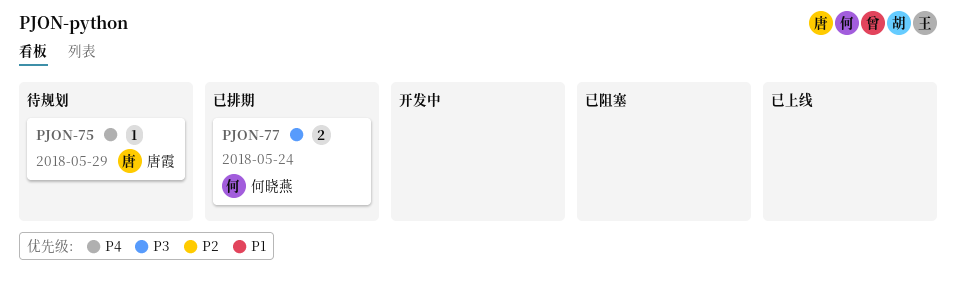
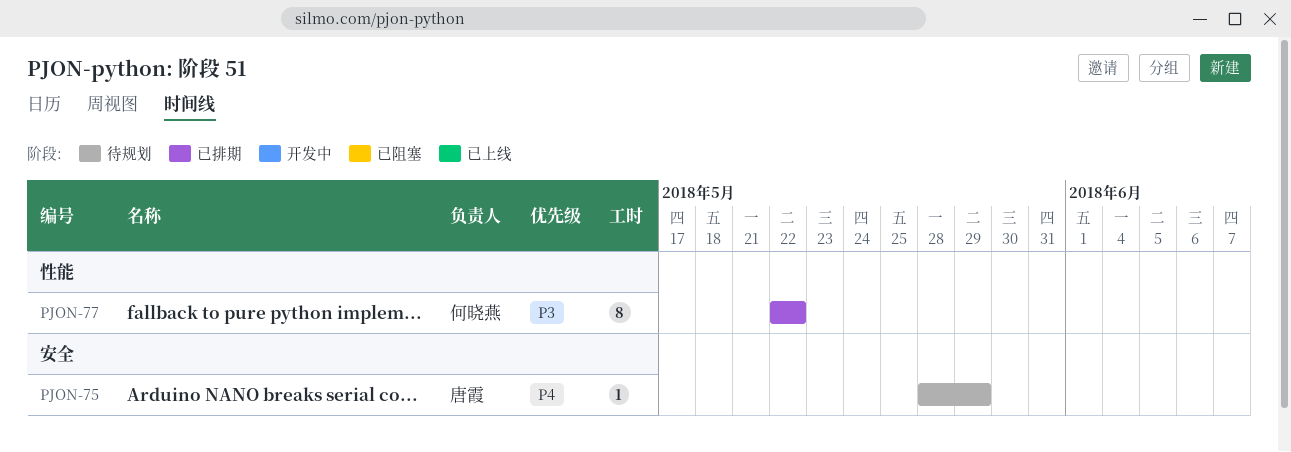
PJON-77, estimate: 2 -> 8
PJON-77, due: May 24 -> May 22

